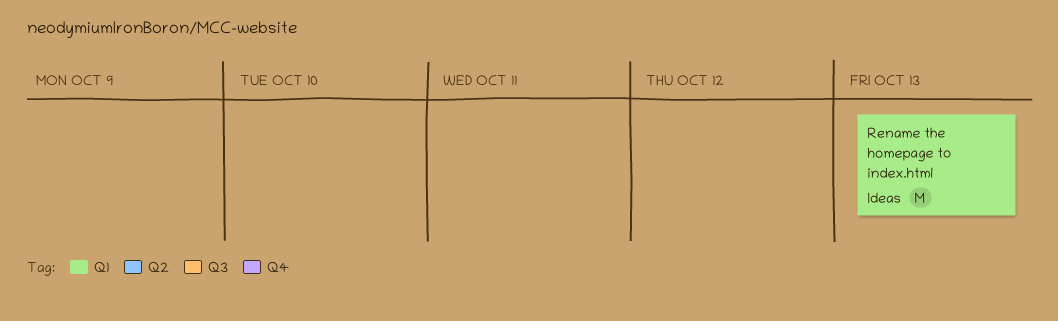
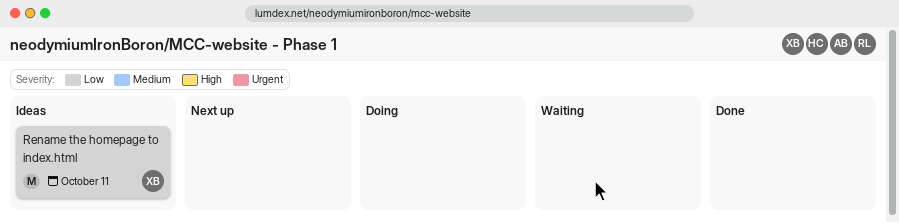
Rename the homepage to index.html, due: Oct 13 -> Oct 11

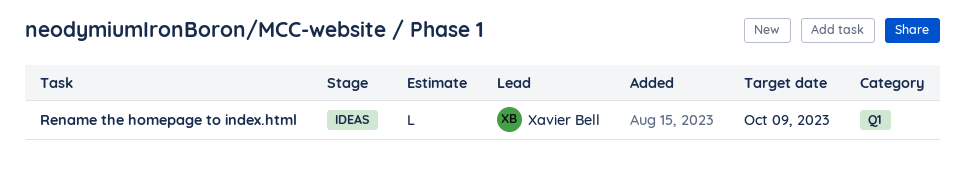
Rename the homepage to index.html, estimate: M -> L
Rename the homepage to index.html, due: Oct 11 -> Oct 9

